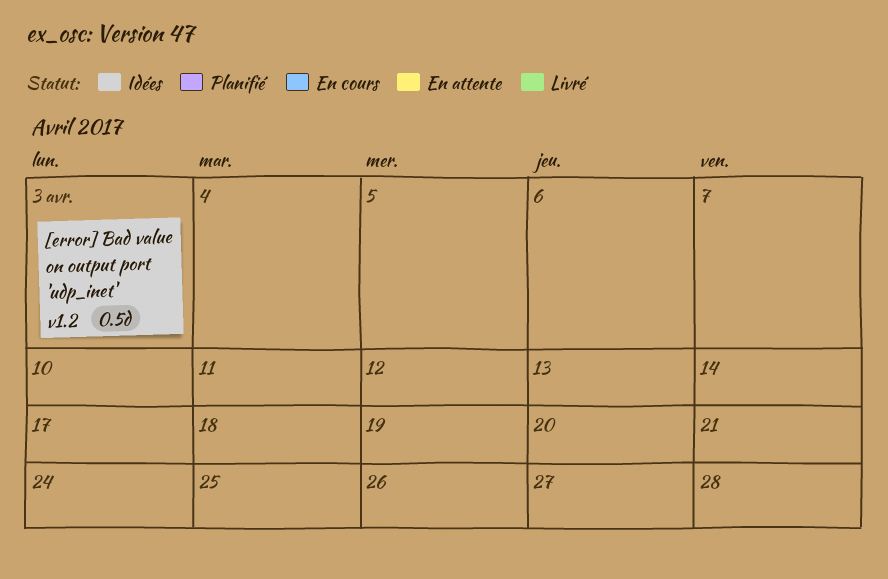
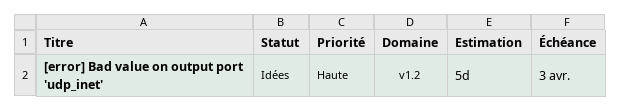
[error] Bad value on output port 'udp_inet', estimate: 0.5d -> 5d

